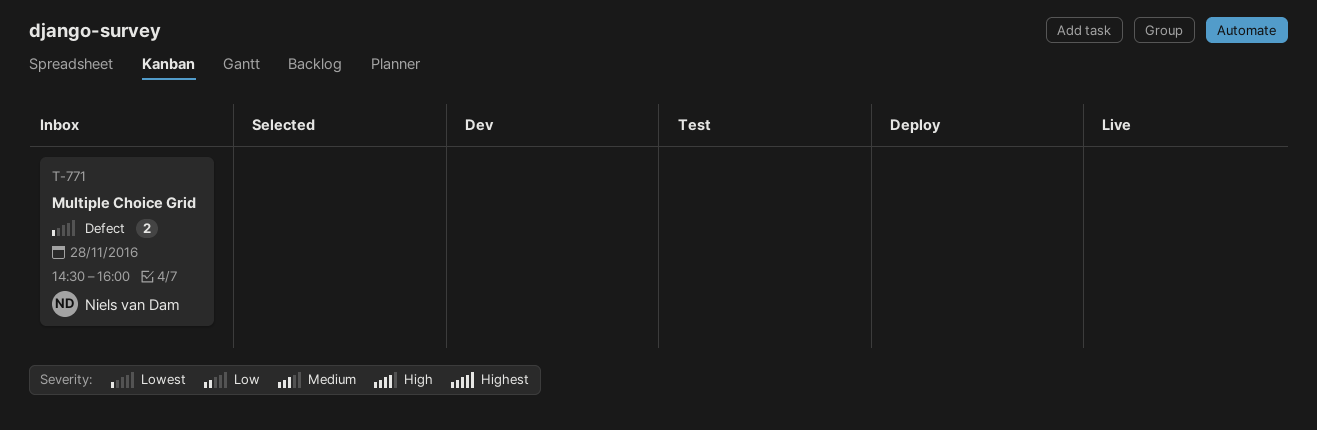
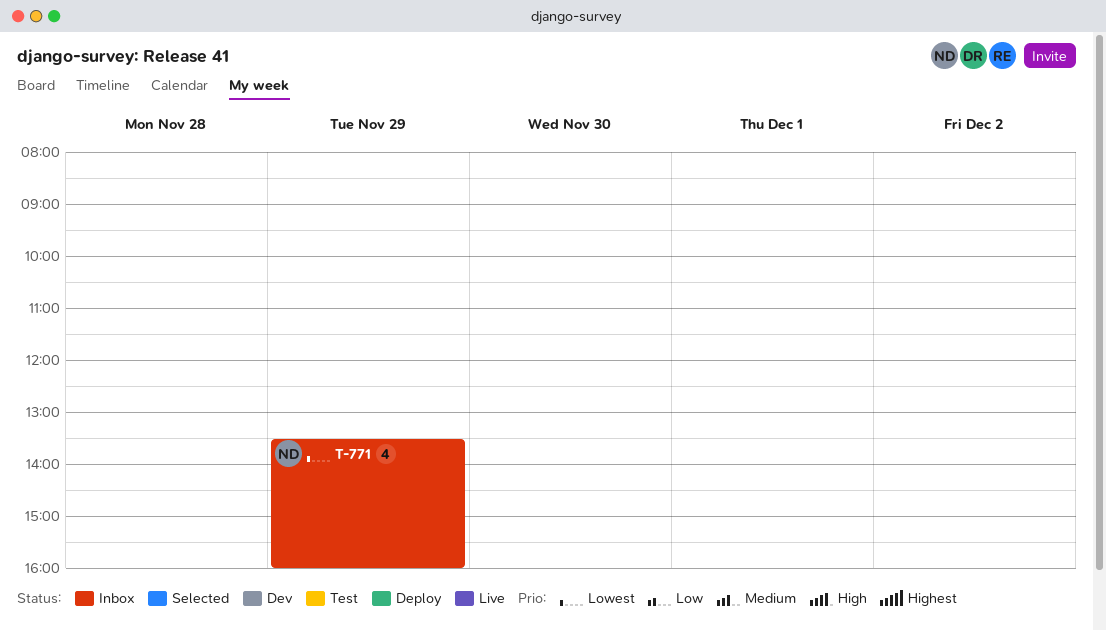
T-771, estimate: 2 -> 4
T-771, day: Nov 28 -> Nov 29
T-771, begins: 14:30 -> 13:30

